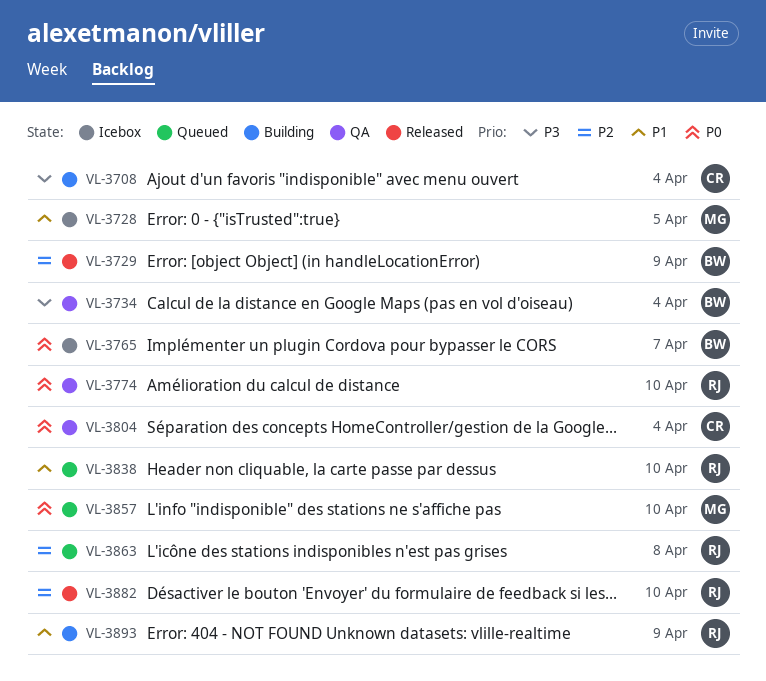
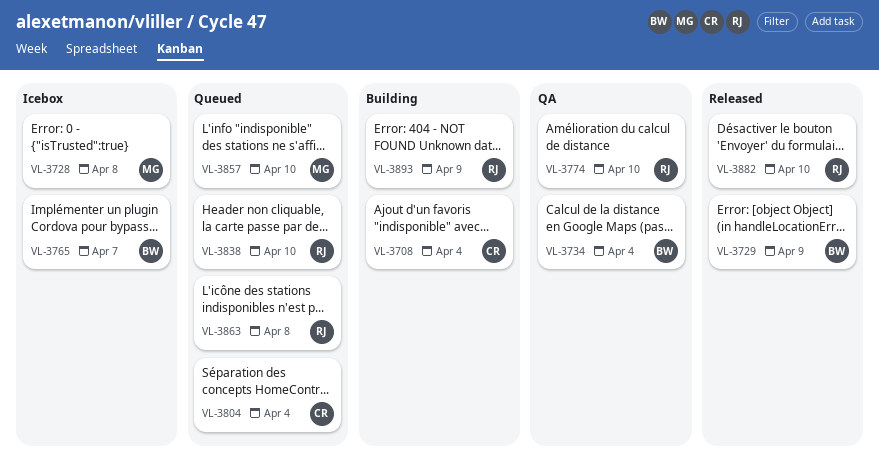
VL-3728, day: Apr 5 -> Apr 8
VL-3804, status: QA -> Queued

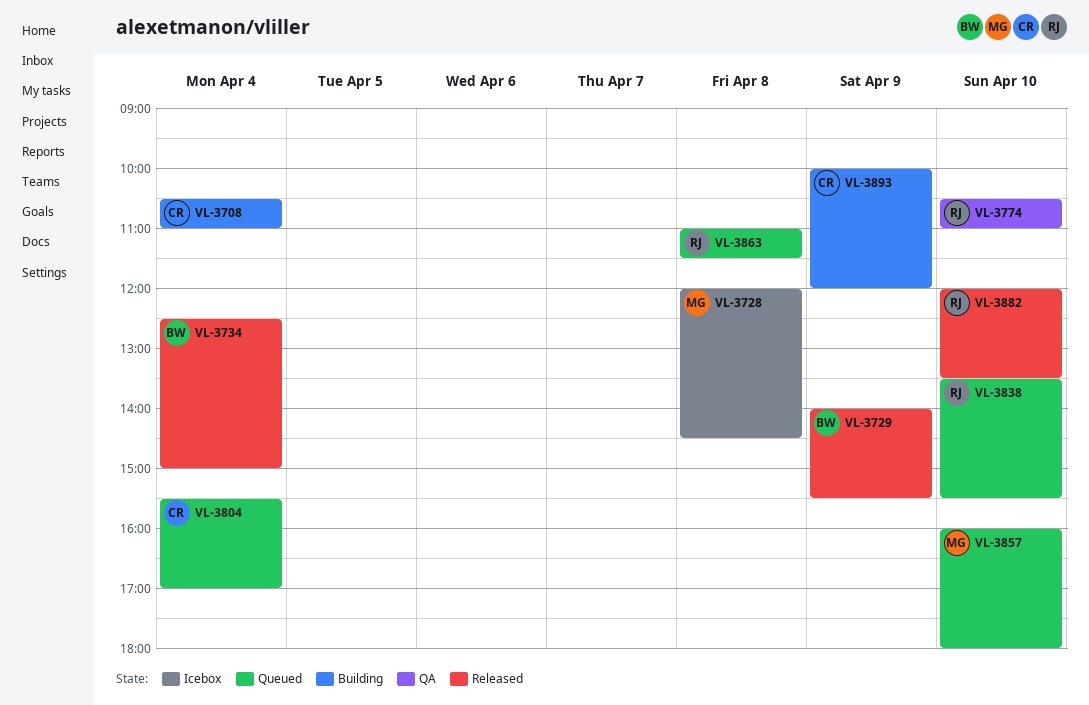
VL-3734, status: QA -> Released
VL-3765: present -> none
VL-3893, owner: RJ -> CR

